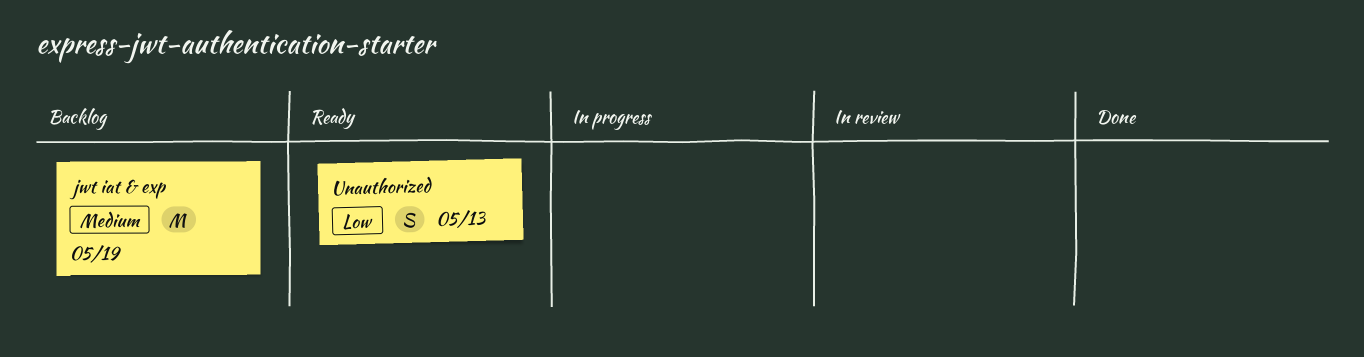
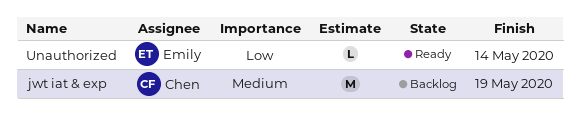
Unauthorized, estimate: S -> L
Unauthorized, due: May 13 -> May 14

